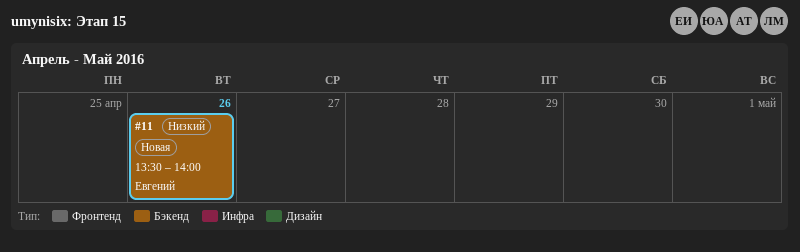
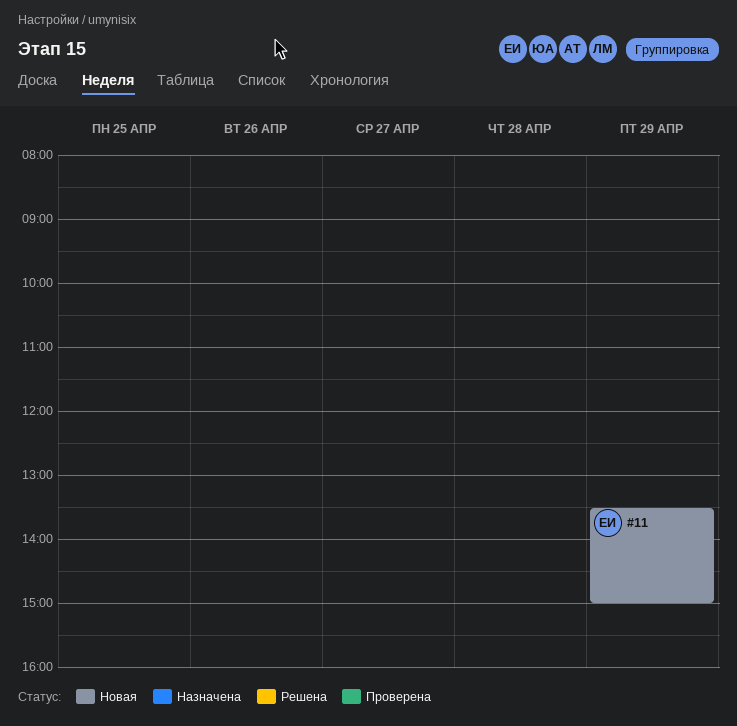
#11, day: Apr 26 -> Apr 29
#11, ends: 14:00 -> 15:00

